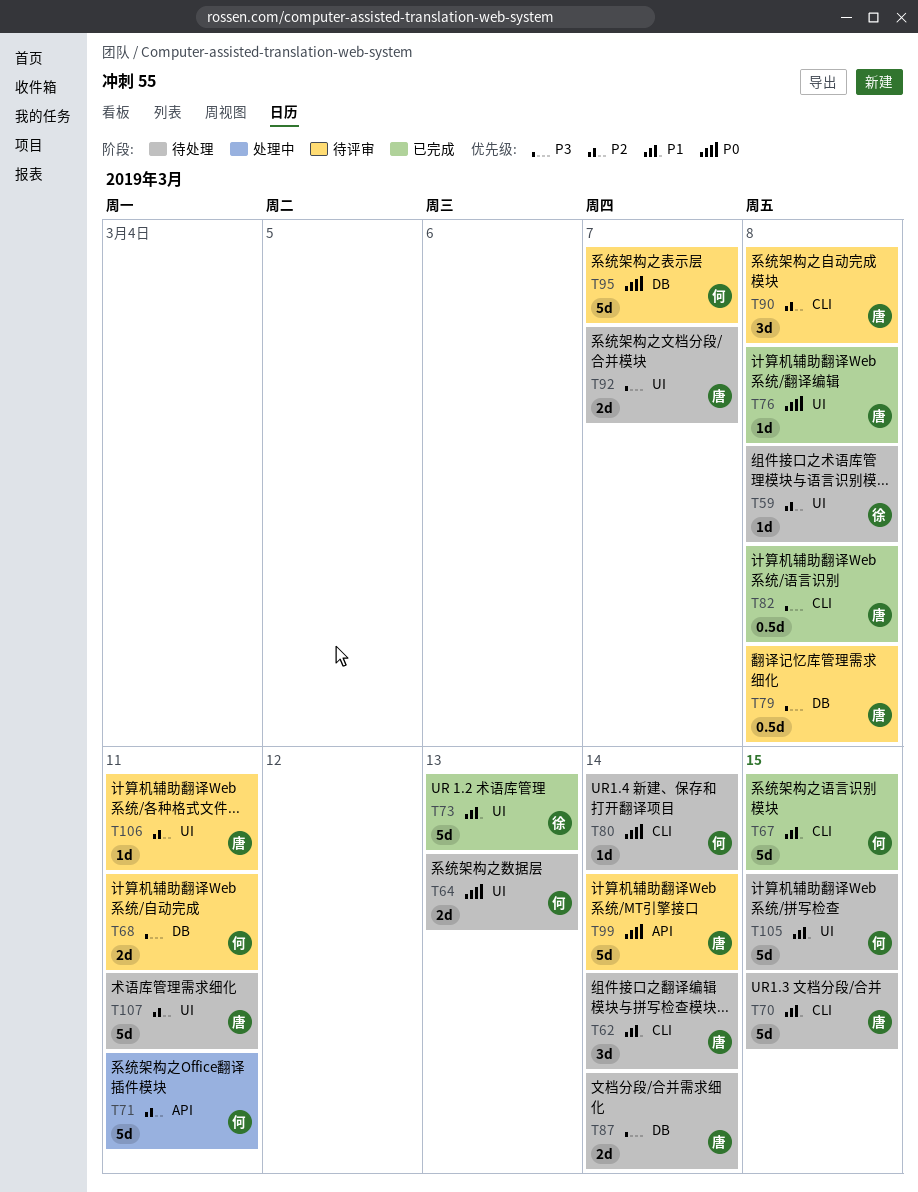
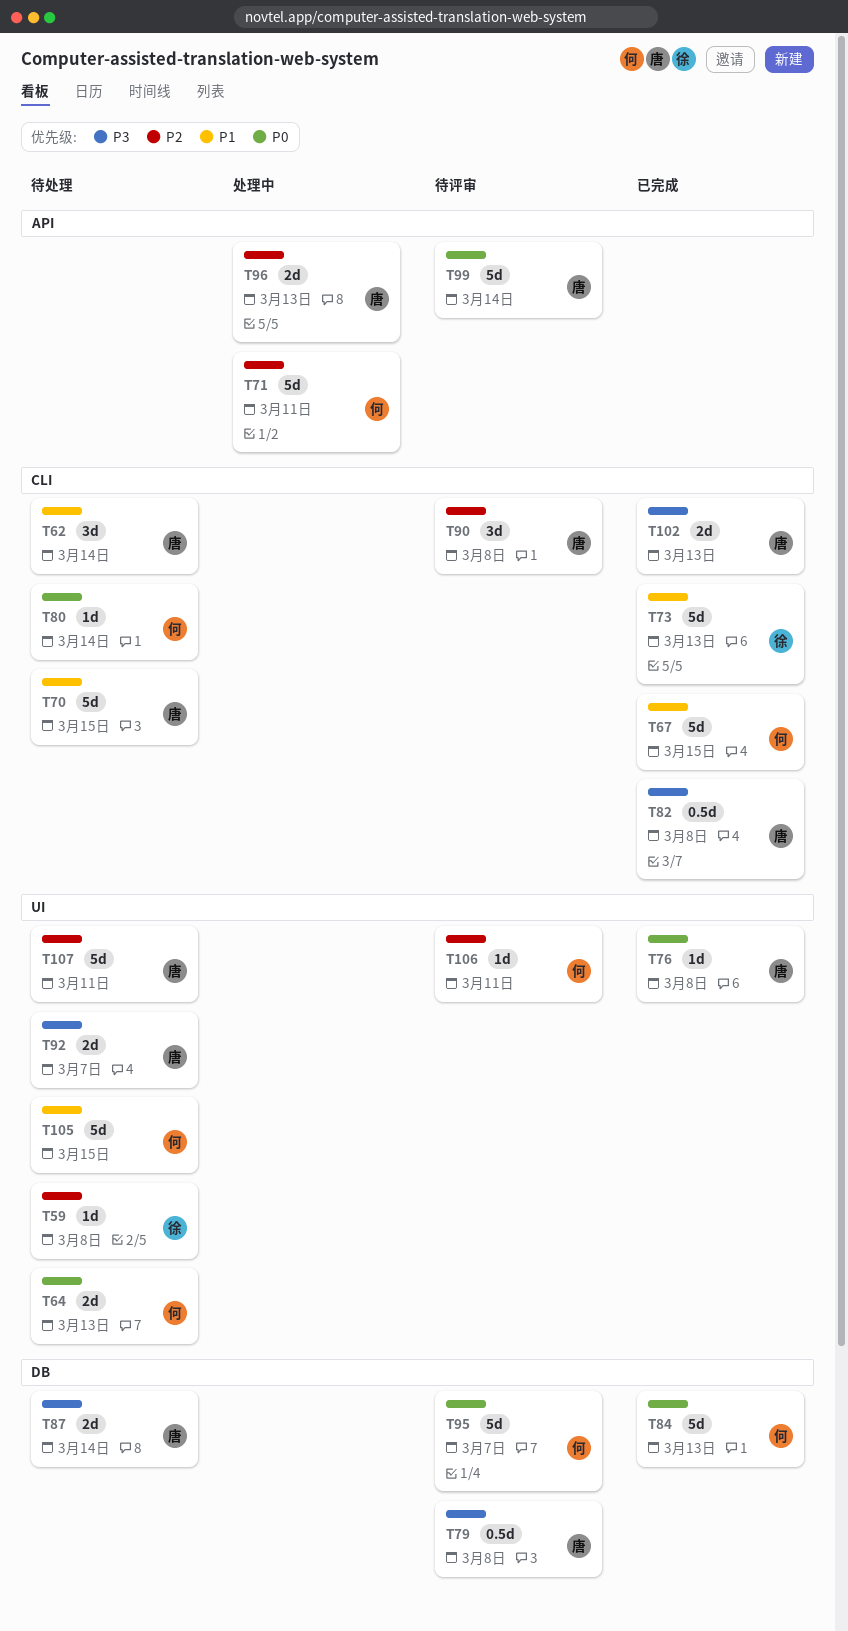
T68: present -> none
T73, label: UI -> CLI
T84: none -> present
T96: none -> present
T102: none -> present
T106, owner: 唐 -> 何

